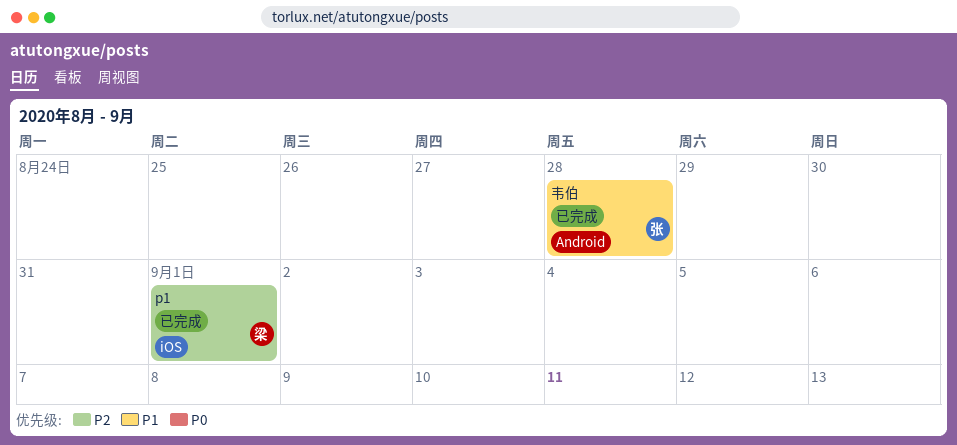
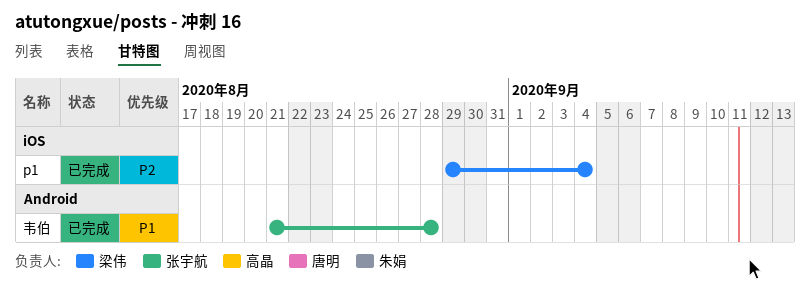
p1, due: Sep 1 -> Sep 4

